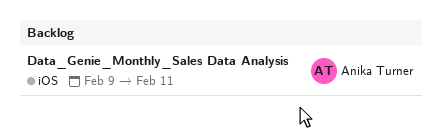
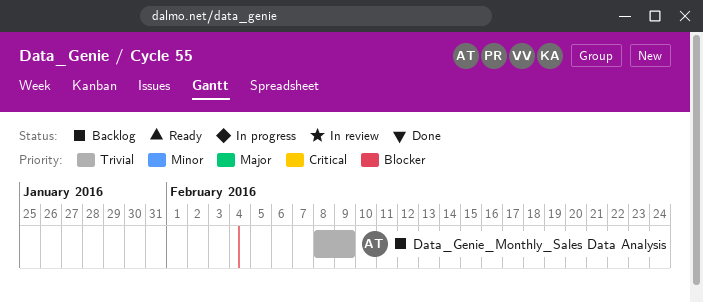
Data_Genie_Monthly_Sales Data Analysis, start: Feb 9 -> Feb 8
Data_Genie_Monthly_Sales Data Analysis, due: Feb 11 -> Feb 9

